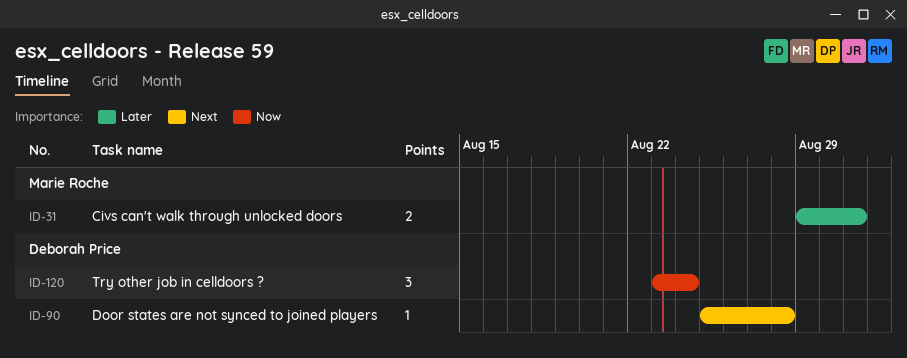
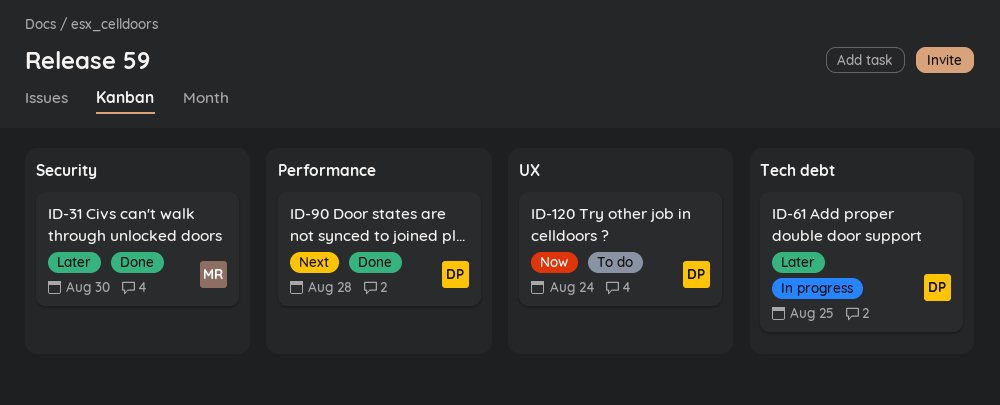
ID-31, due: Aug 31 -> Aug 30
ID-61: none -> present

